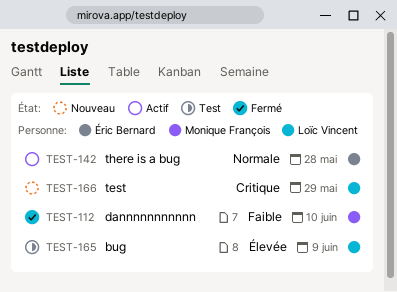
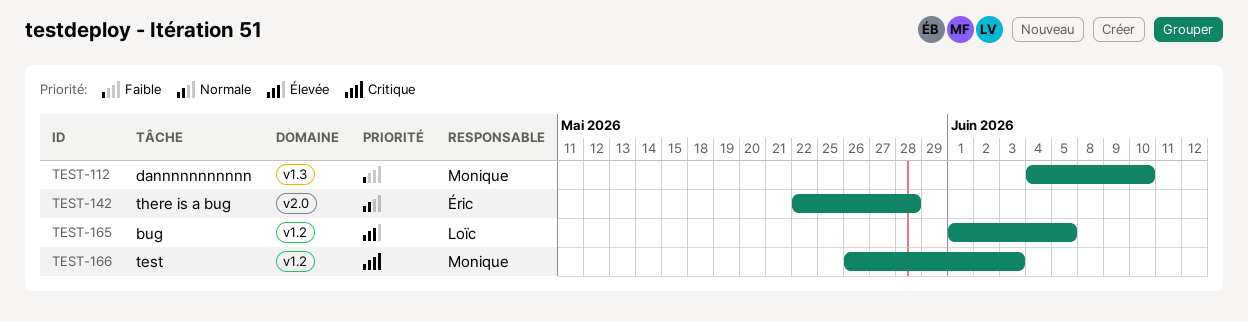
TEST-165, due: Jun 9 -> Jun 5
TEST-166, owner: Loïc Vincent -> Monique François
TEST-166, due: May 29 -> Jun 3

